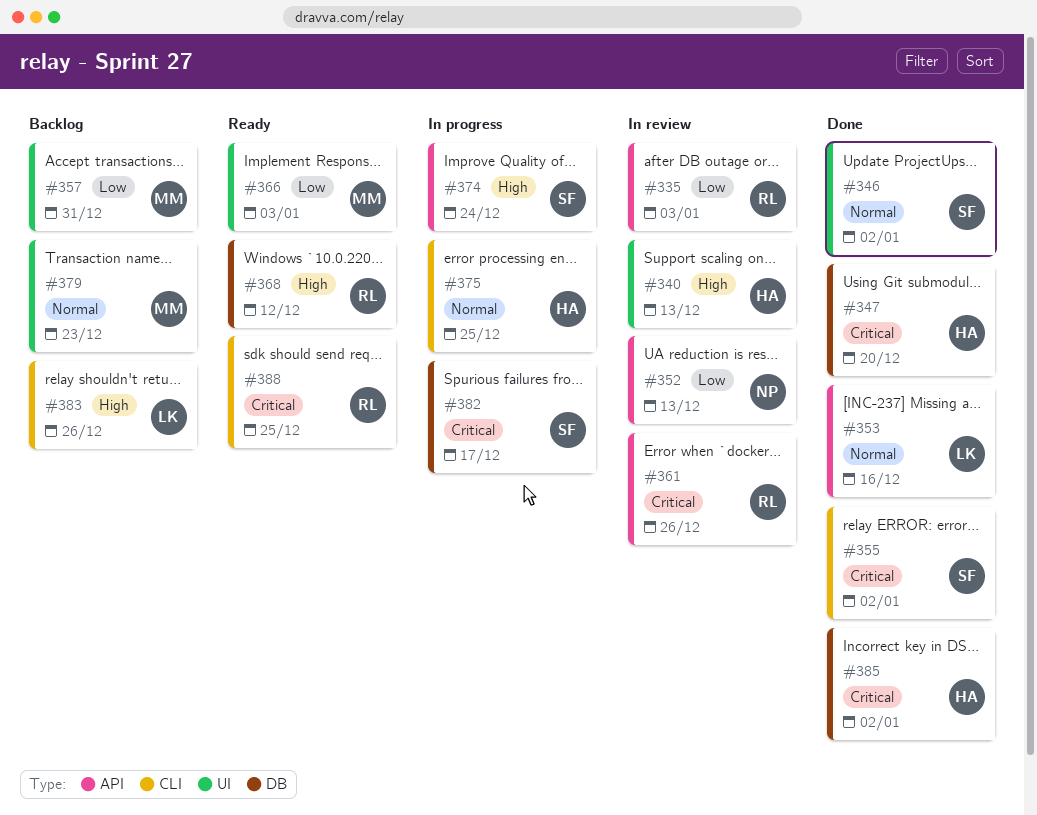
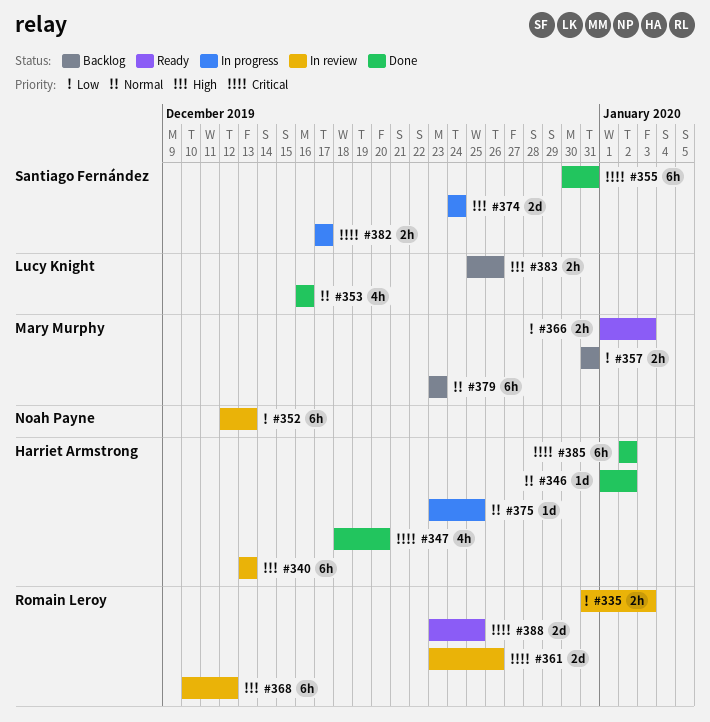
#346, owner: Santiago Fernández -> Harriet Armstrong
#355, due: Jan 2 -> Dec 31
#368, status: Ready -> In review

